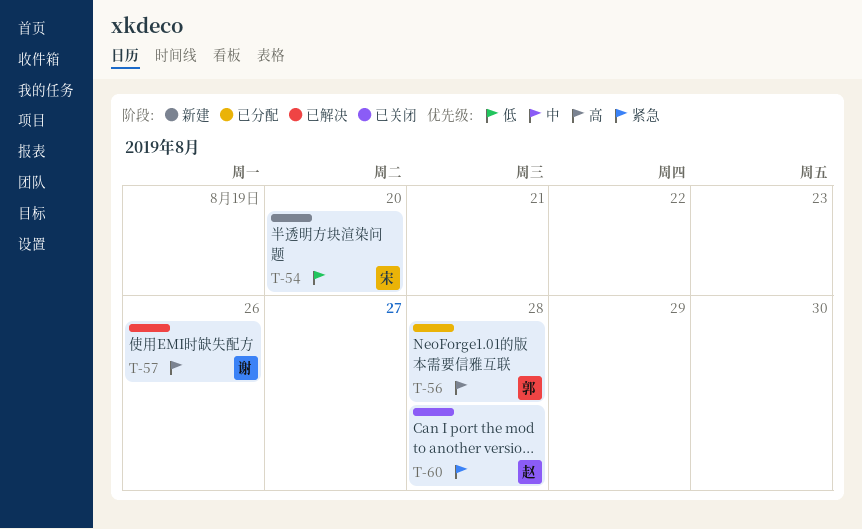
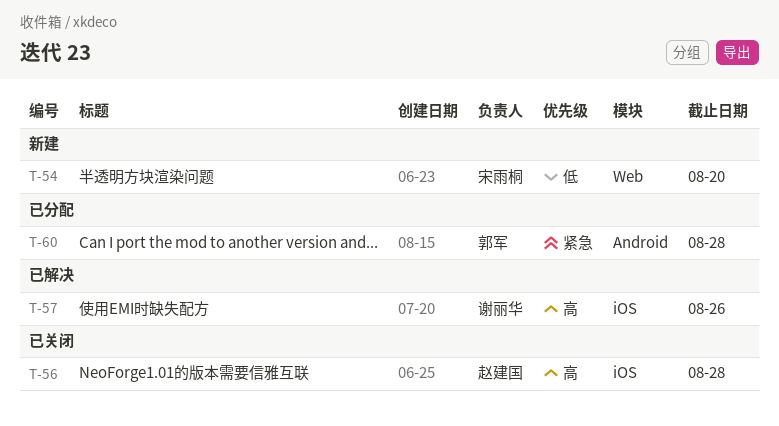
T-56, status: 已分配 -> 已关闭
T-56, owner: 郭军 -> 赵建国
T-60, status: 已关闭 -> 已分配
T-60, owner: 赵建国 -> 郭军

